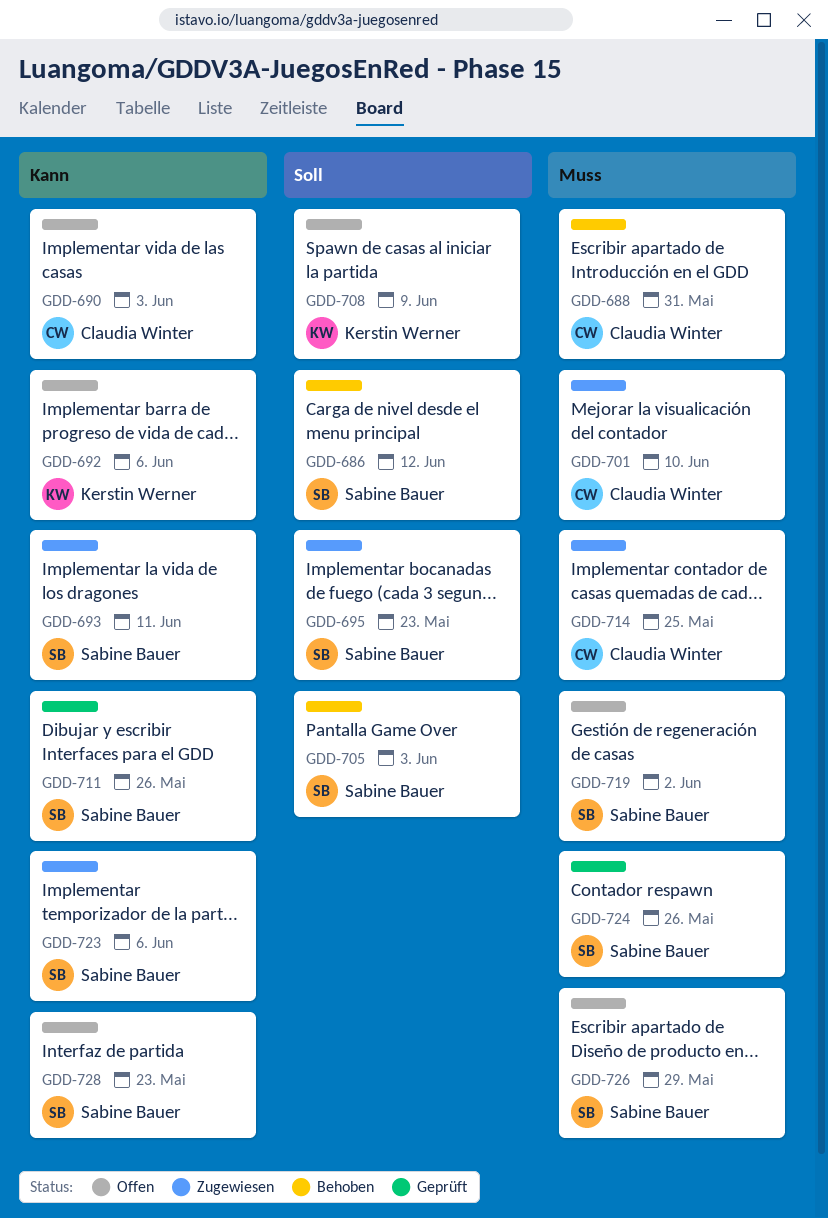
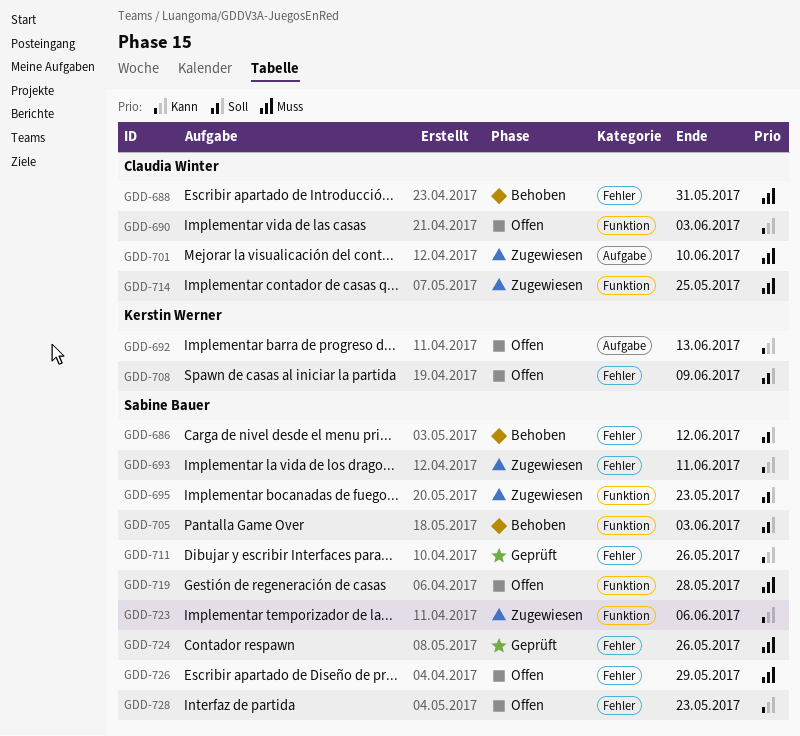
GDD-692, due: Jun 6 -> Jun 13
GDD-719, due: Jun 2 -> May 28

